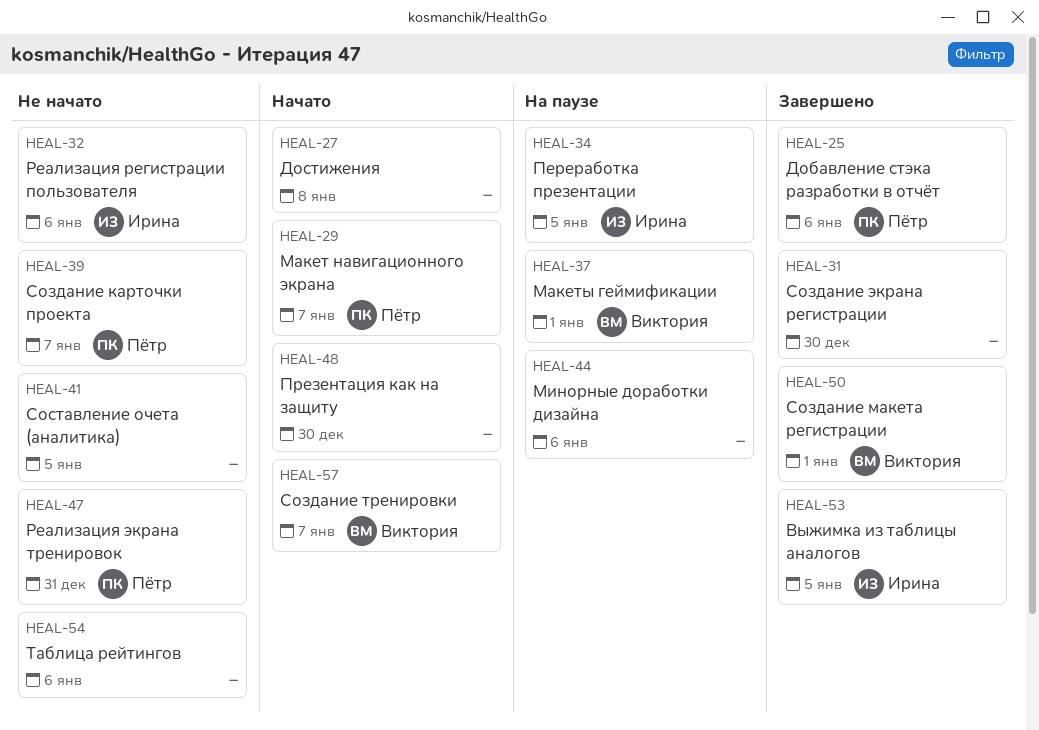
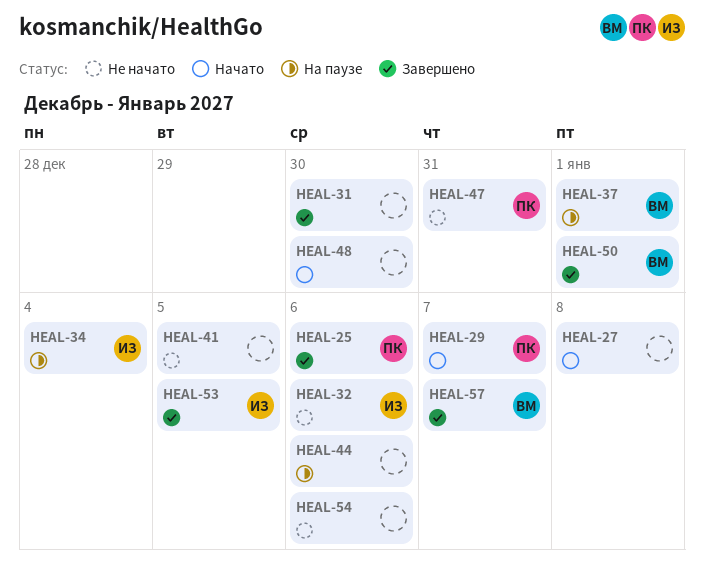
HEAL-34, due: Jan 5 -> Jan 4
HEAL-39: present -> none
HEAL-57, status: Начато -> Завершено

